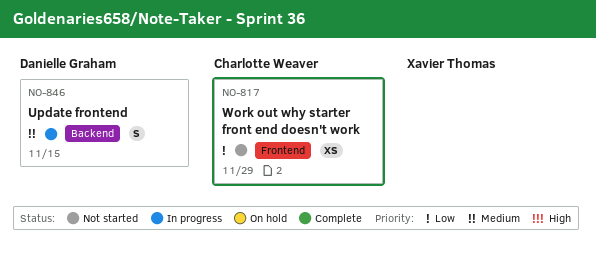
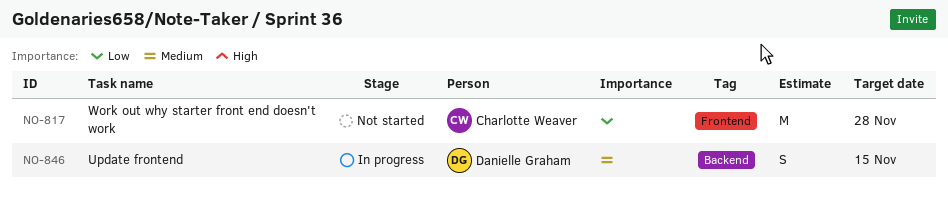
NO-817, estimate: XS -> M
NO-817, due: Nov 29 -> Nov 28

